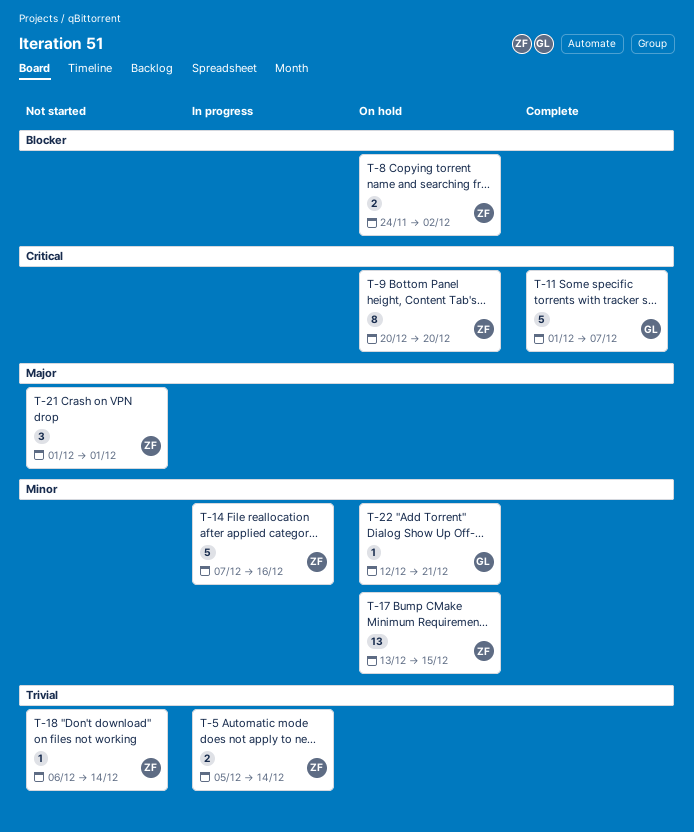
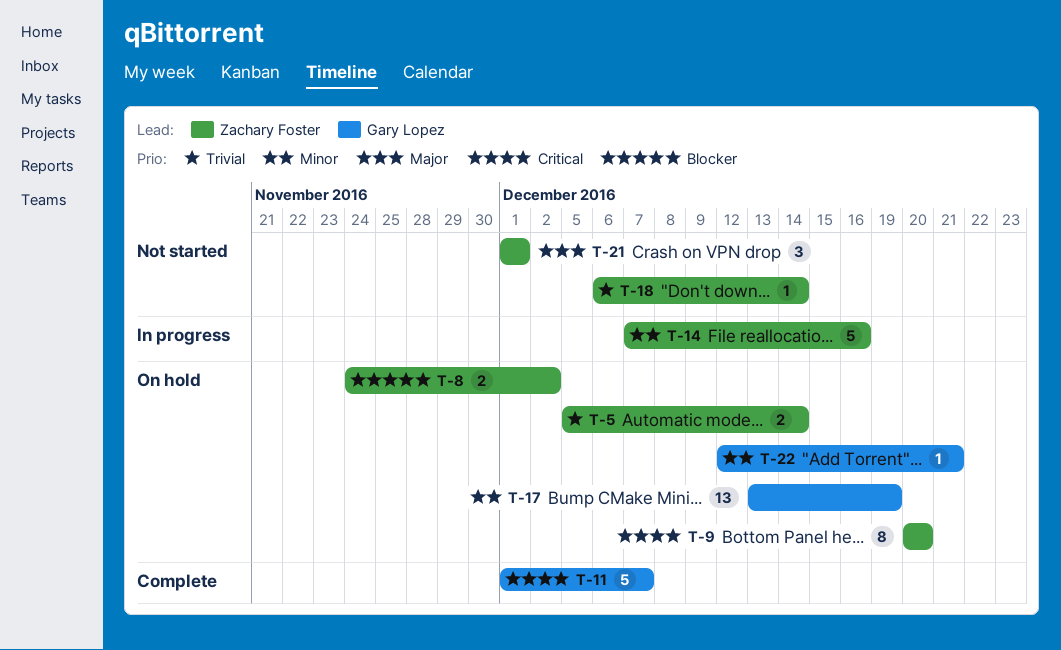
T-5, status: In progress -> On hold
T-17, owner: Zachary Foster -> Gary Lopez
T-17, due: Dec 15 -> Dec 19

